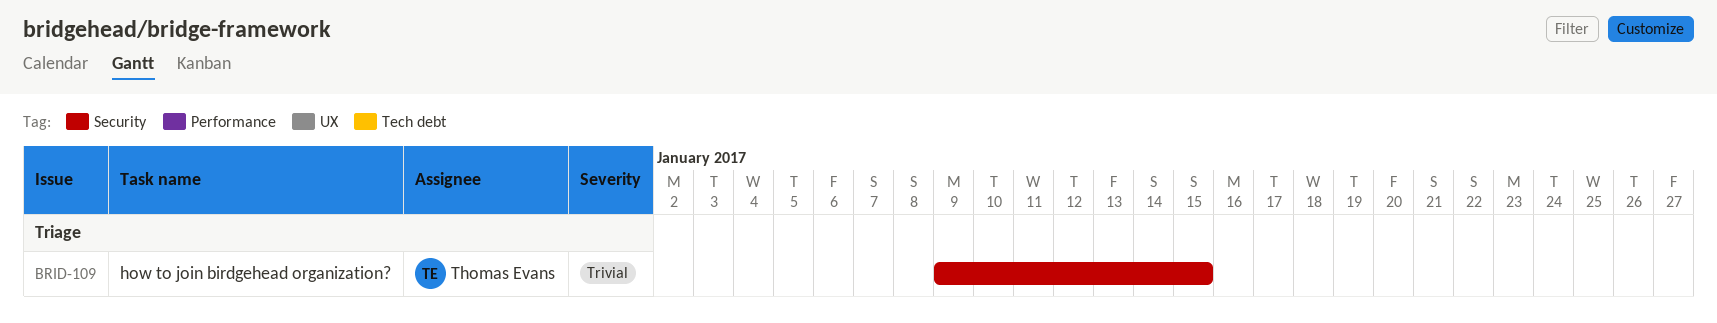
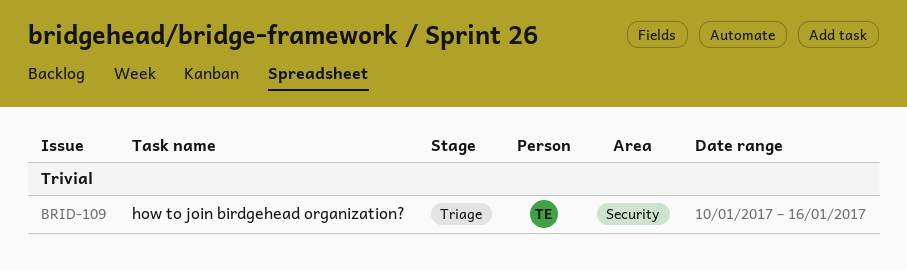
BRID-109, start: Jan 9 -> Jan 10
BRID-109, due: Jan 15 -> Jan 16

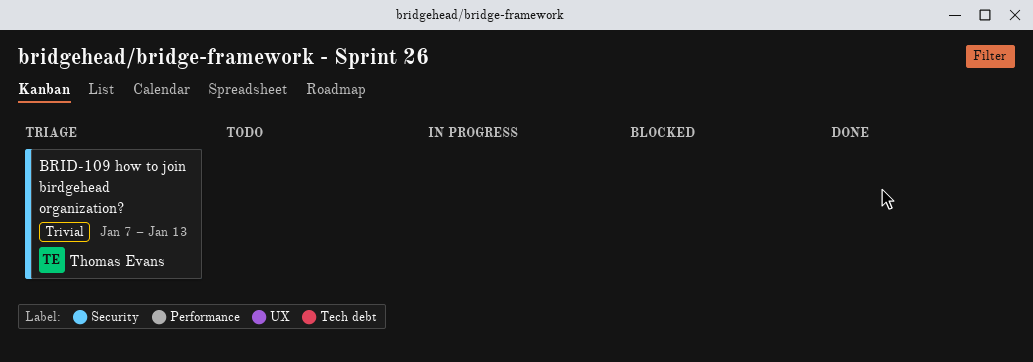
BRID-109, start: Jan 10 -> Jan 7
BRID-109, due: Jan 16 -> Jan 13

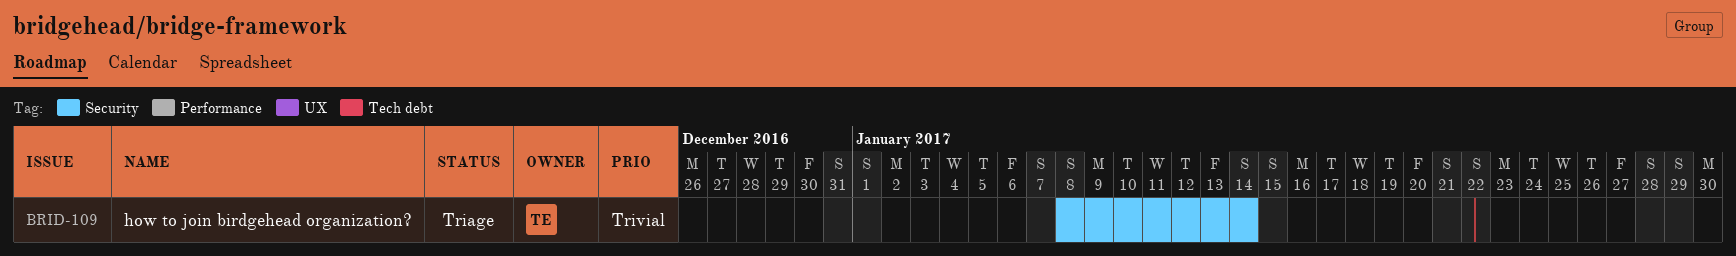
BRID-109, start: Jan 7 -> Jan 8
BRID-109, due: Jan 13 -> Jan 14

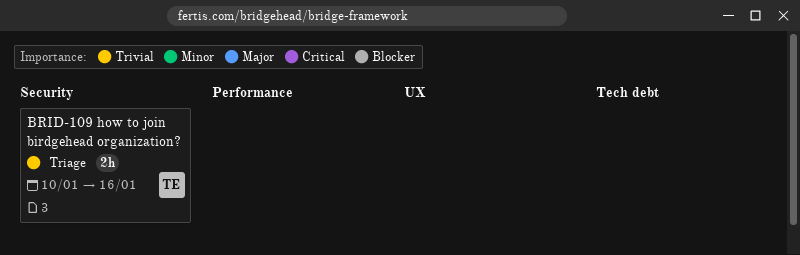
BRID-109, start: Jan 8 -> Jan 10
BRID-109, due: Jan 14 -> Jan 16

